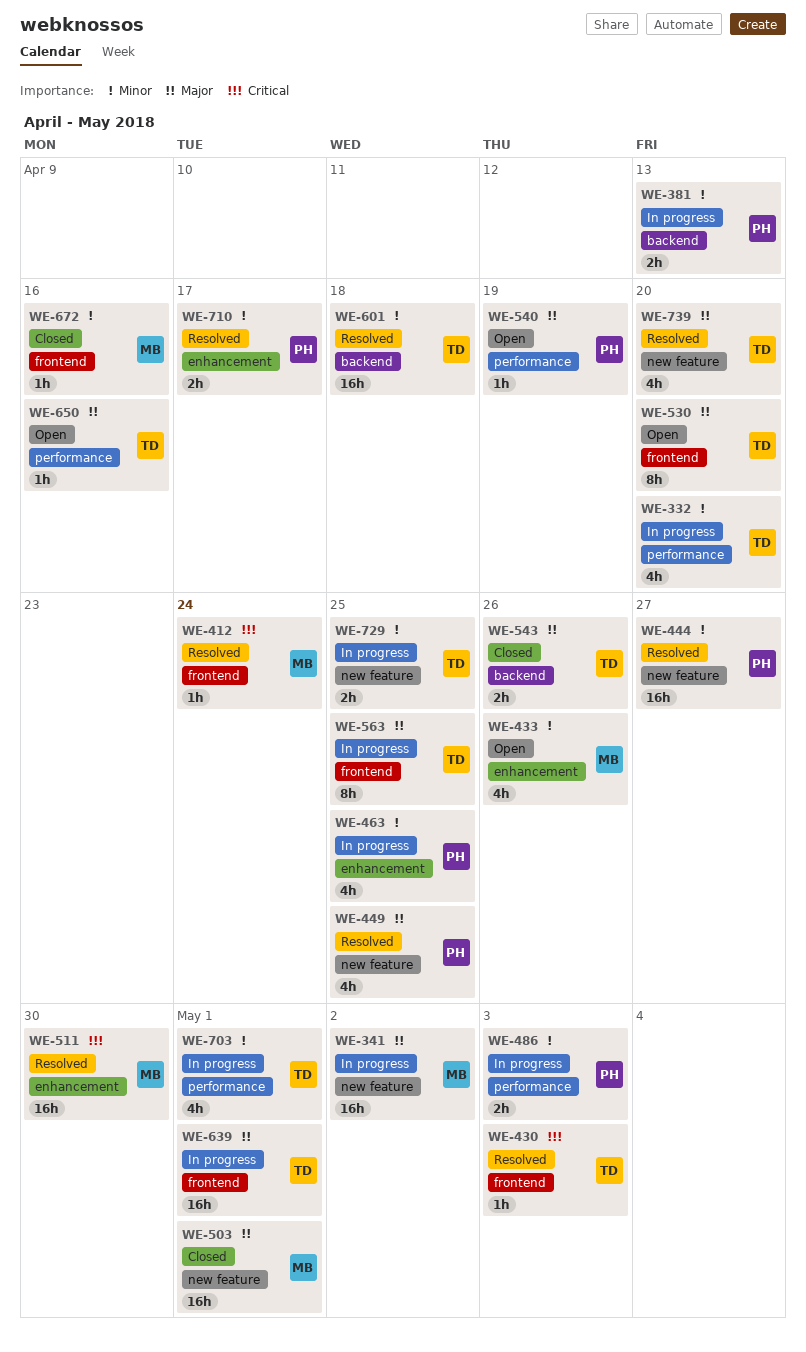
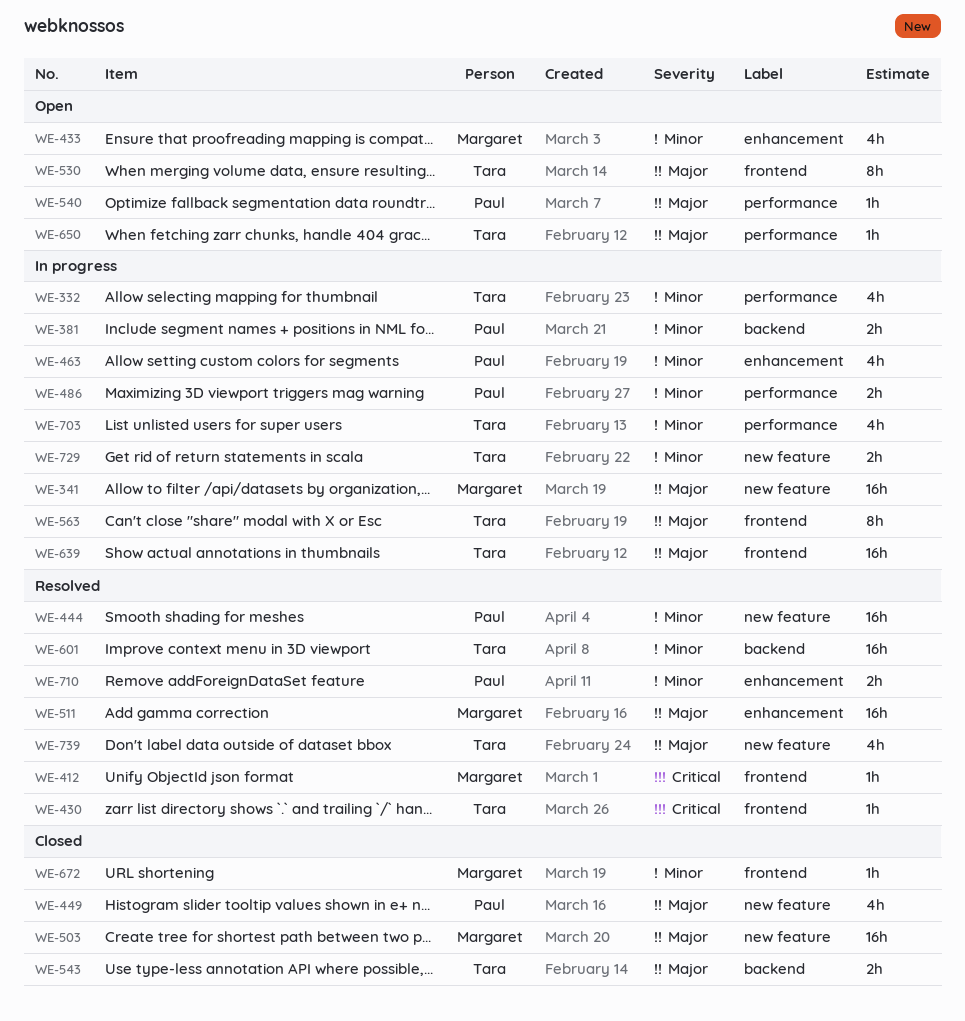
WE-449, status: Resolved -> Closed
WE-511, priority: Critical -> Major

